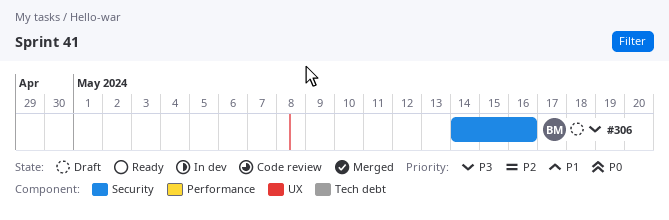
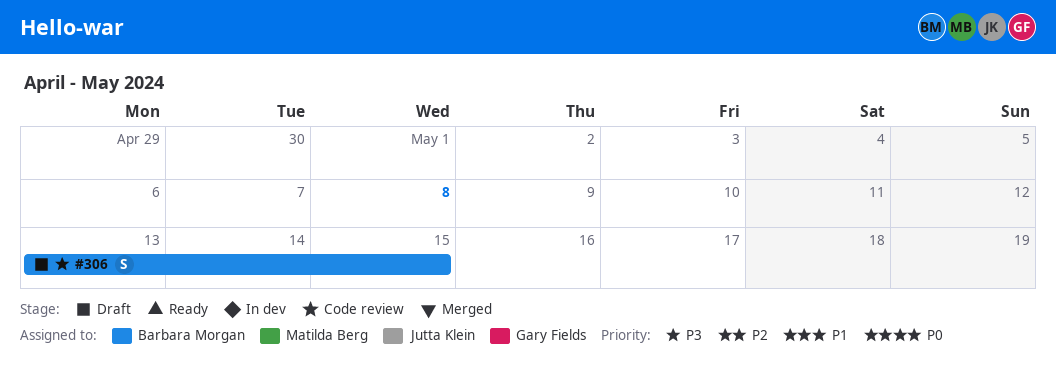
#306, start: May 14 -> May 13
#306, due: May 16 -> May 15

